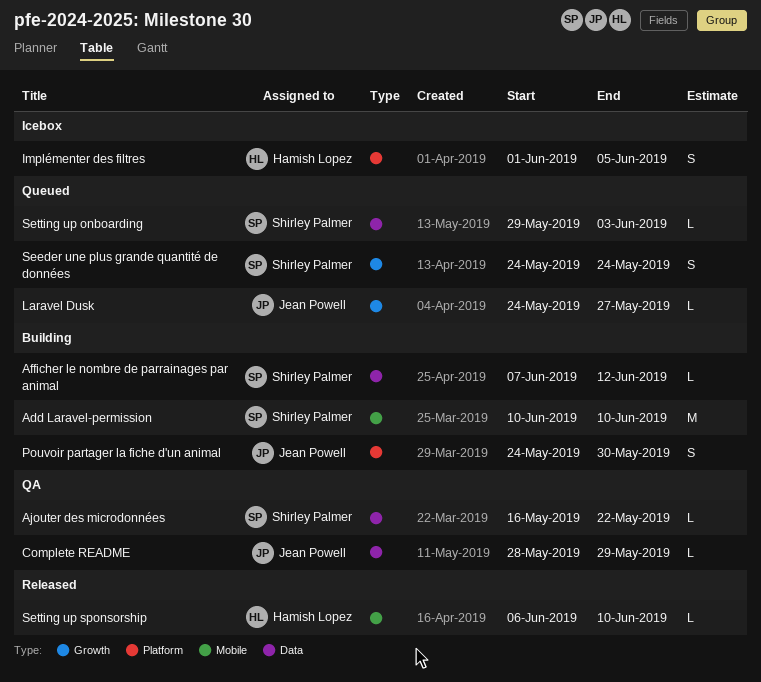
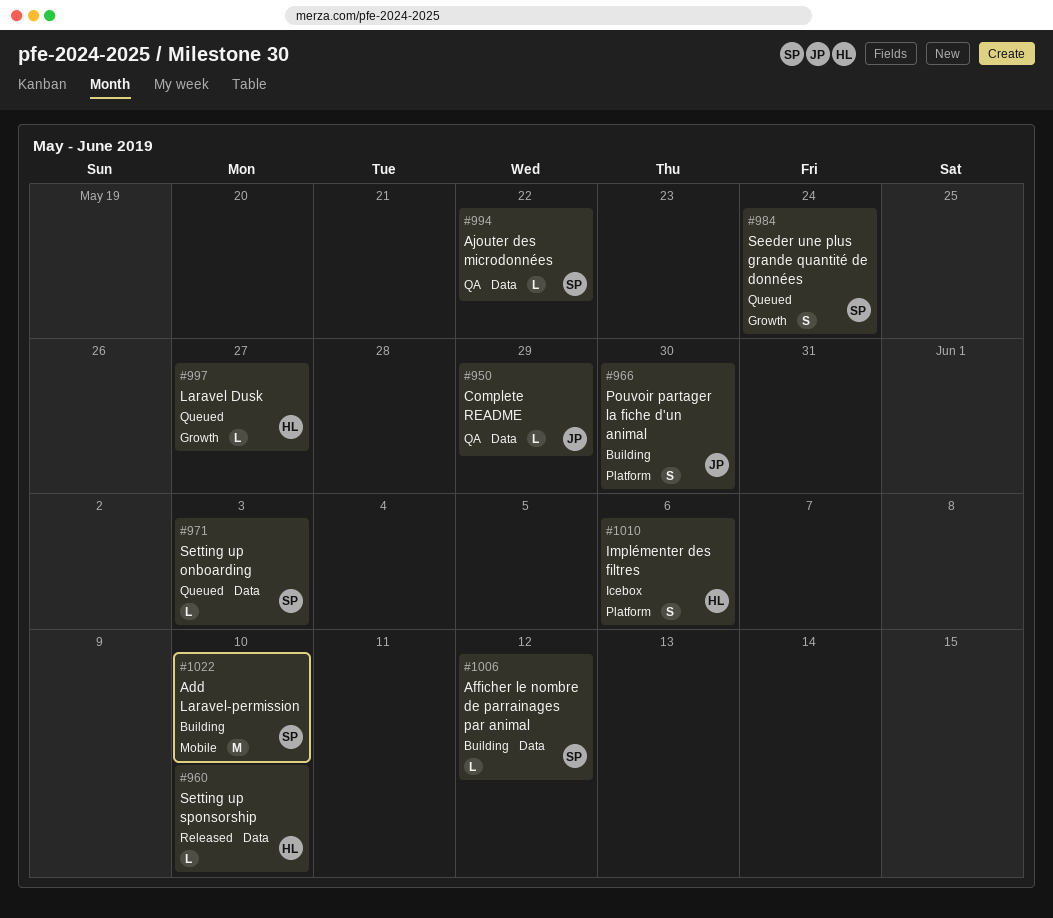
Implémenter des filtres, due: Jun 5 -> Jun 6
Laravel Dusk, owner: Jean Powell -> Hamish Lopez
Setting up sponsorship, label: Mobile -> Data

